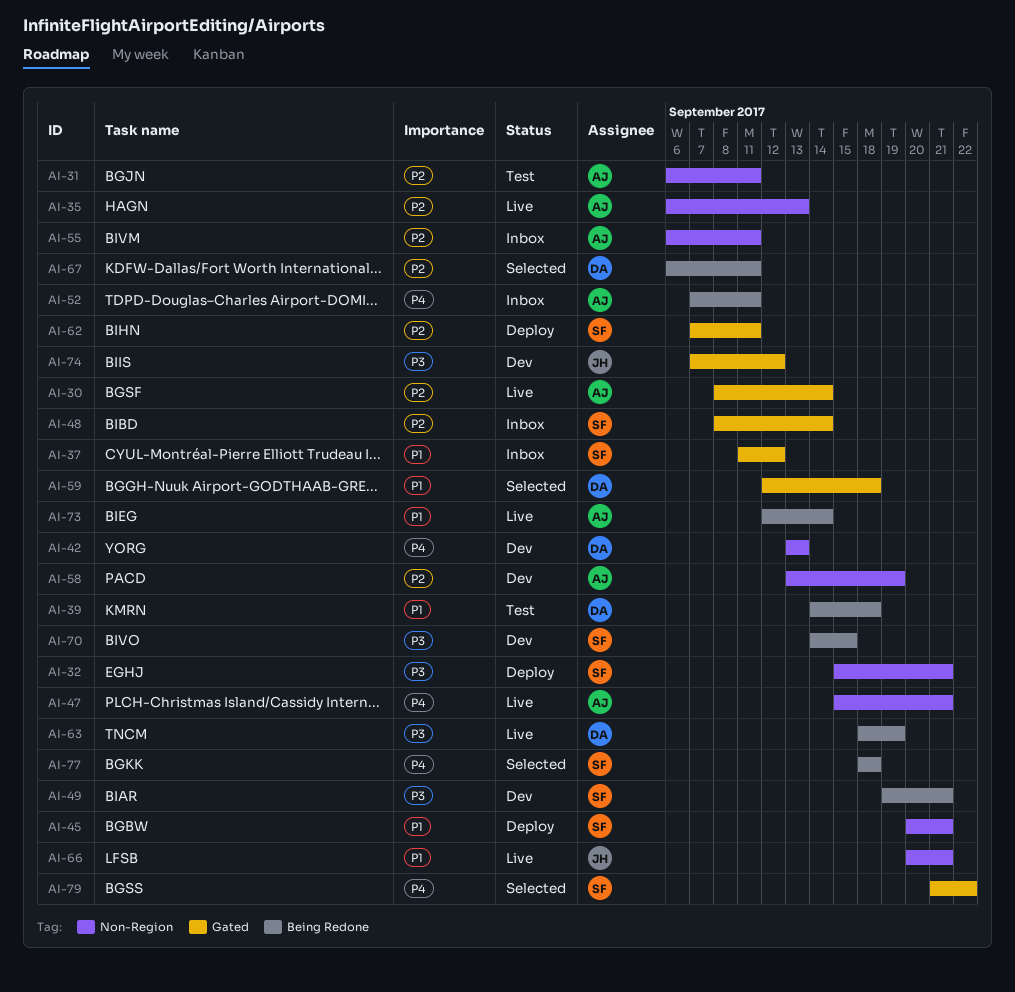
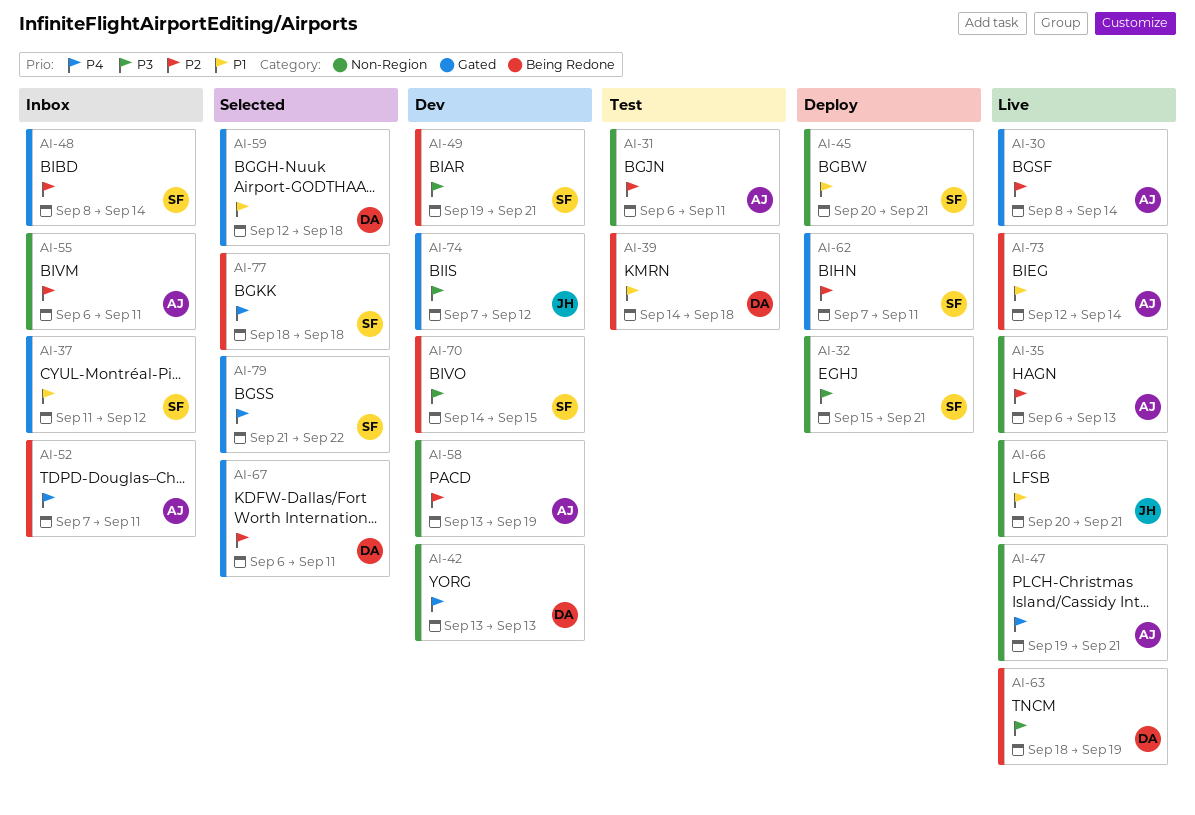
AI-47, start: Sep 15 -> Sep 19
AI-67, label: Being Redone -> Gated

